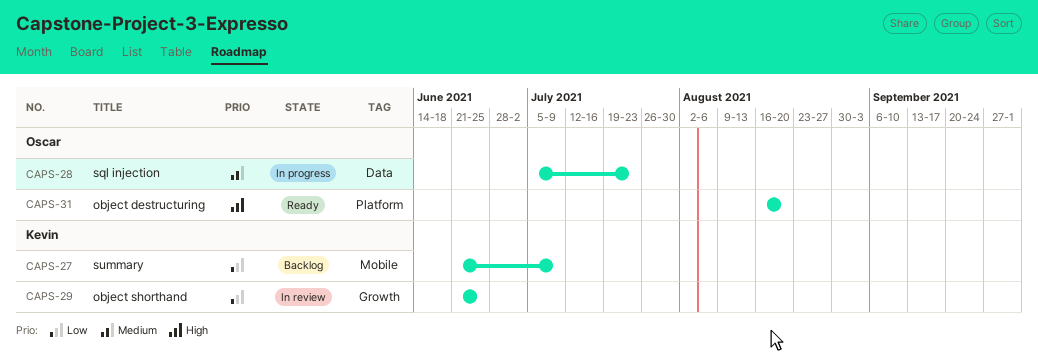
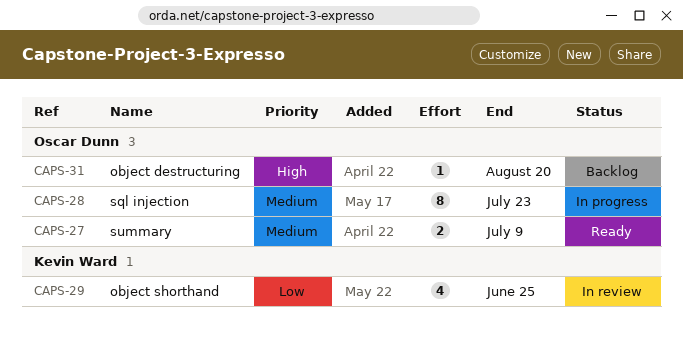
CAPS-27, status: Backlog -> Ready
CAPS-27, owner: Kevin Ward -> Oscar Dunn
CAPS-27, priority: Low -> Medium
CAPS-31, status: Ready -> Backlog

